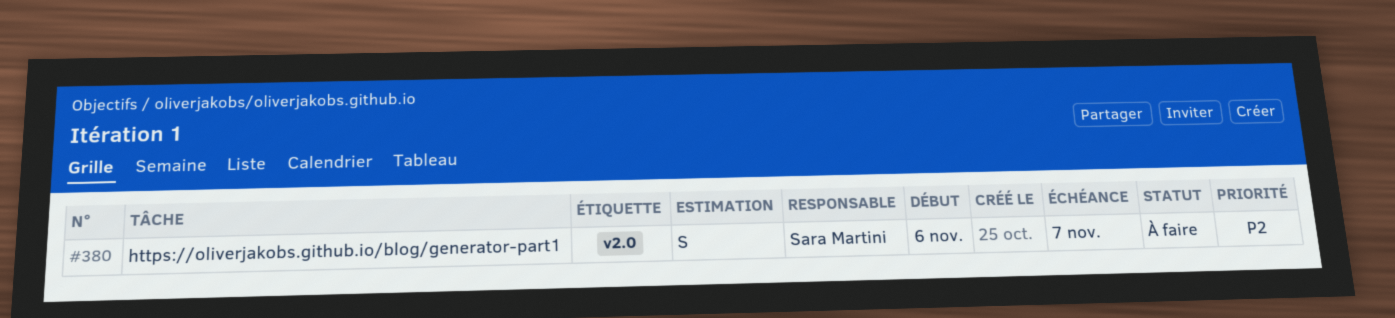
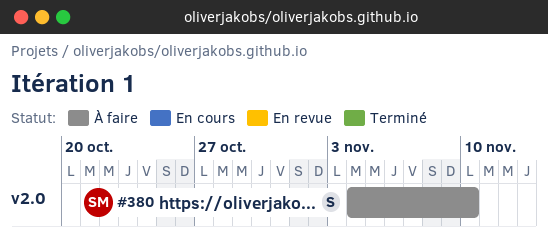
#380, start: Nov 6 -> Nov 4
#380, due: Nov 7 -> Nov 10

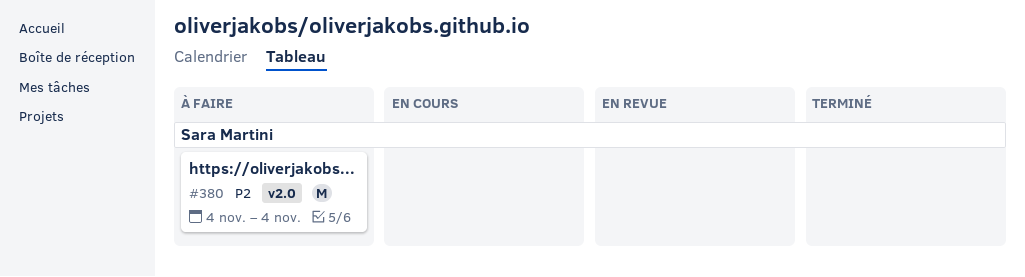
#380, estimate: S -> M
#380, due: Nov 10 -> Nov 4

